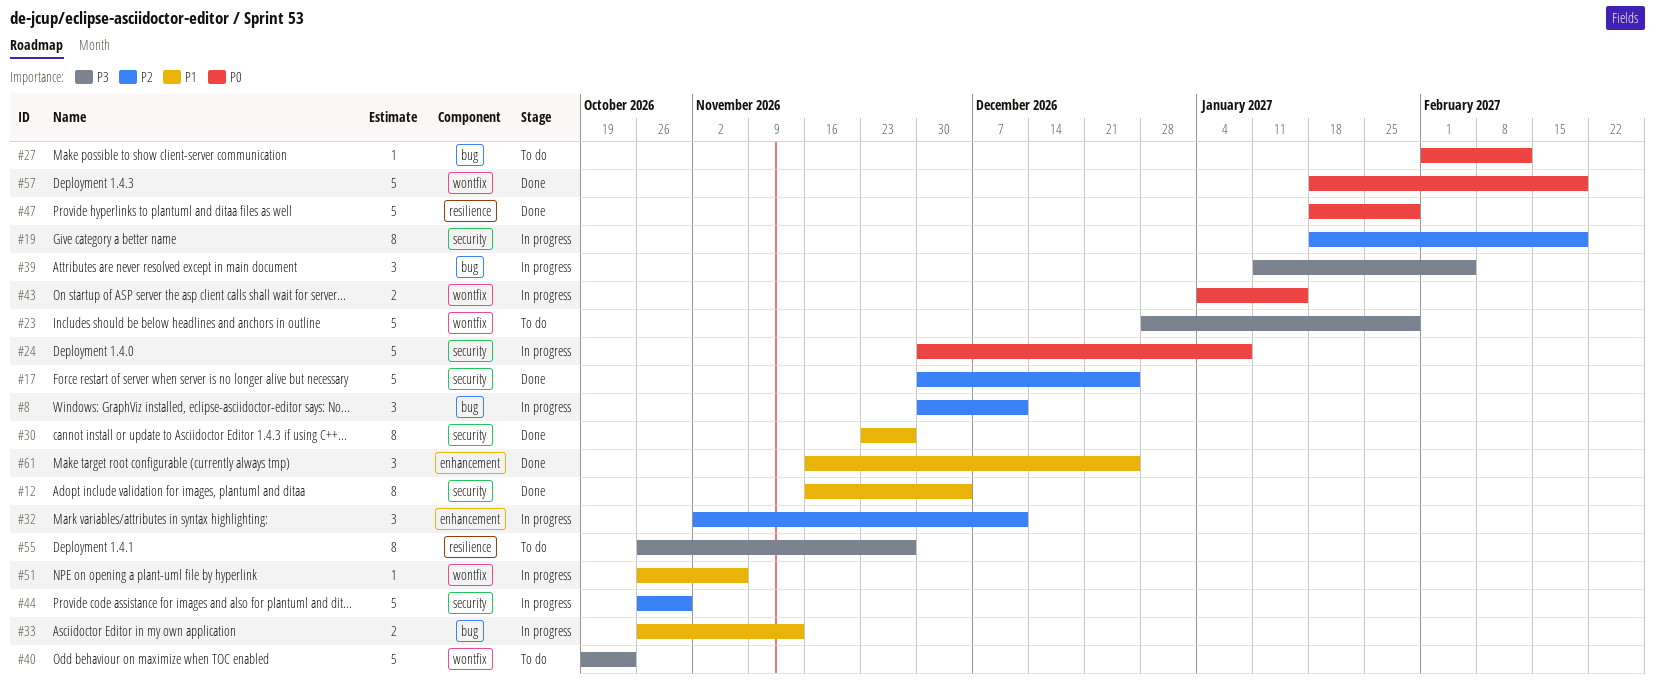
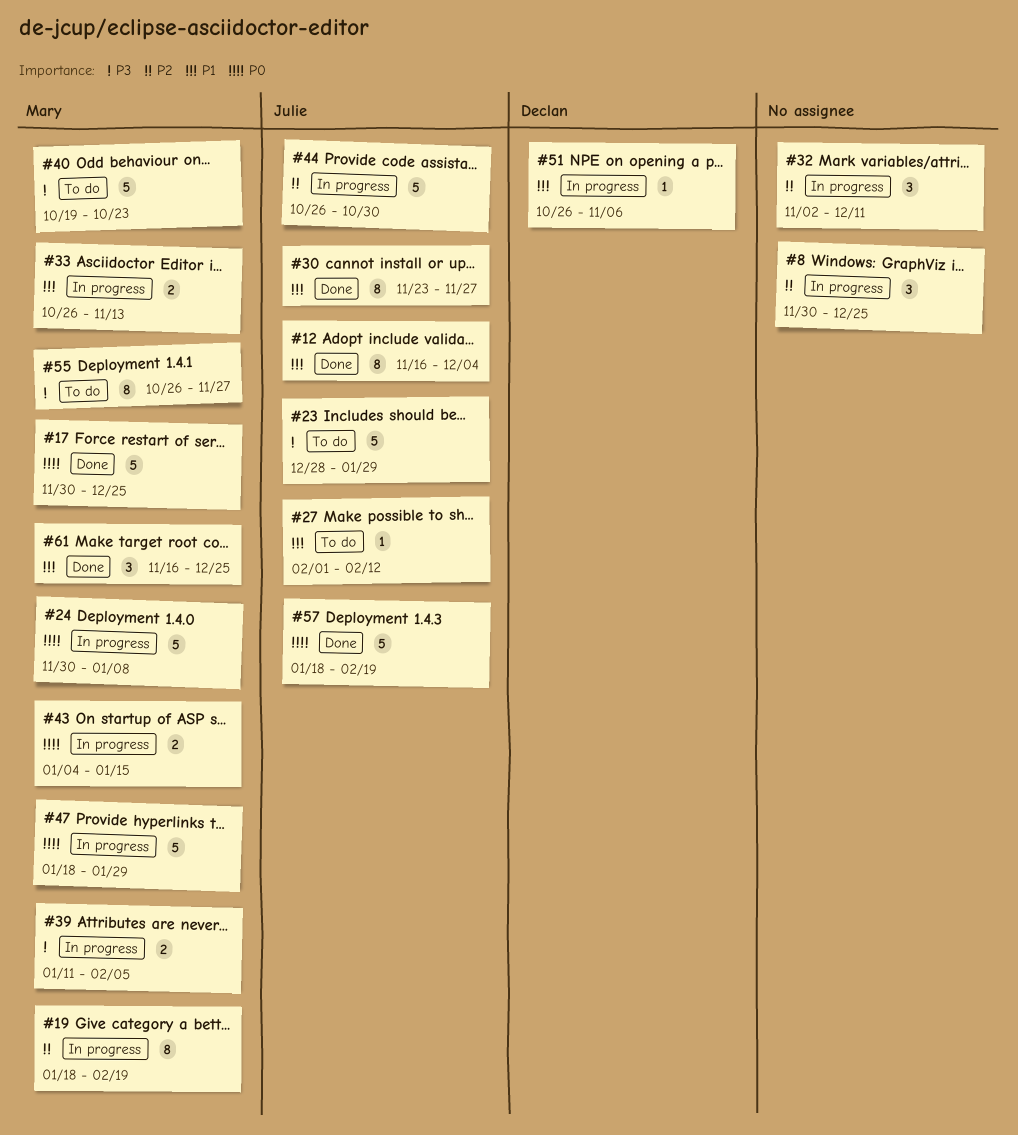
#8, due: Dec 11 -> Dec 25
#17, priority: P2 -> P0
#27, priority: P0 -> P1
#39, estimate: 3 -> 2
#47, status: Done -> In progress

